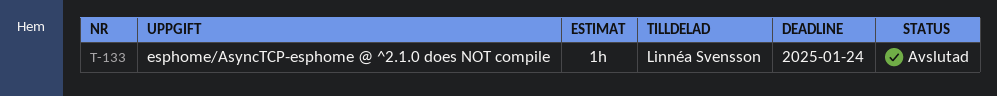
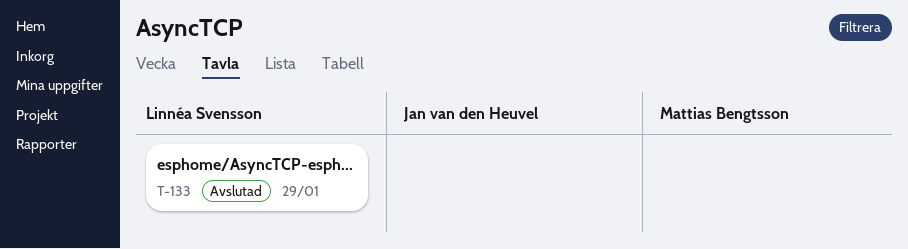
T-133, due: Jan 24 -> Jan 29

